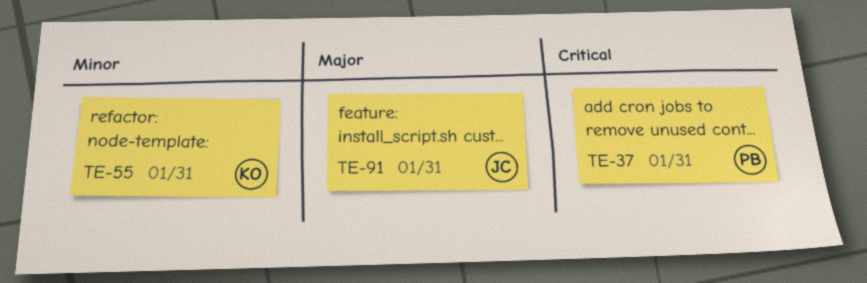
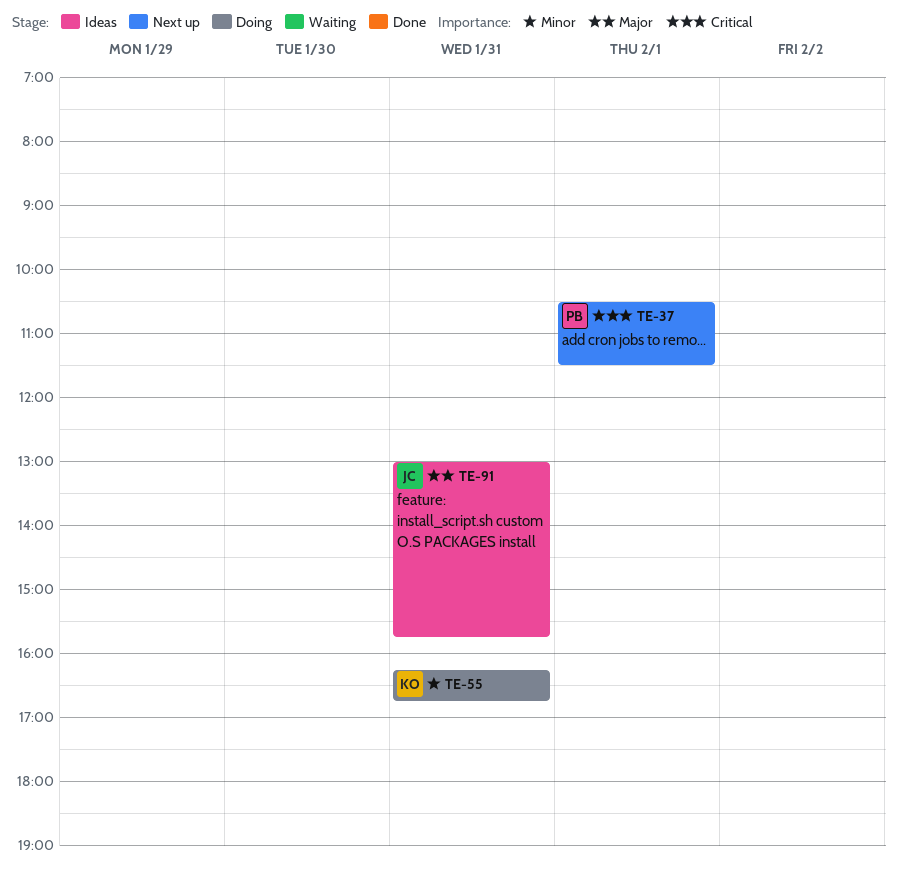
TE-37, day: Jan 31 -> Feb 1

